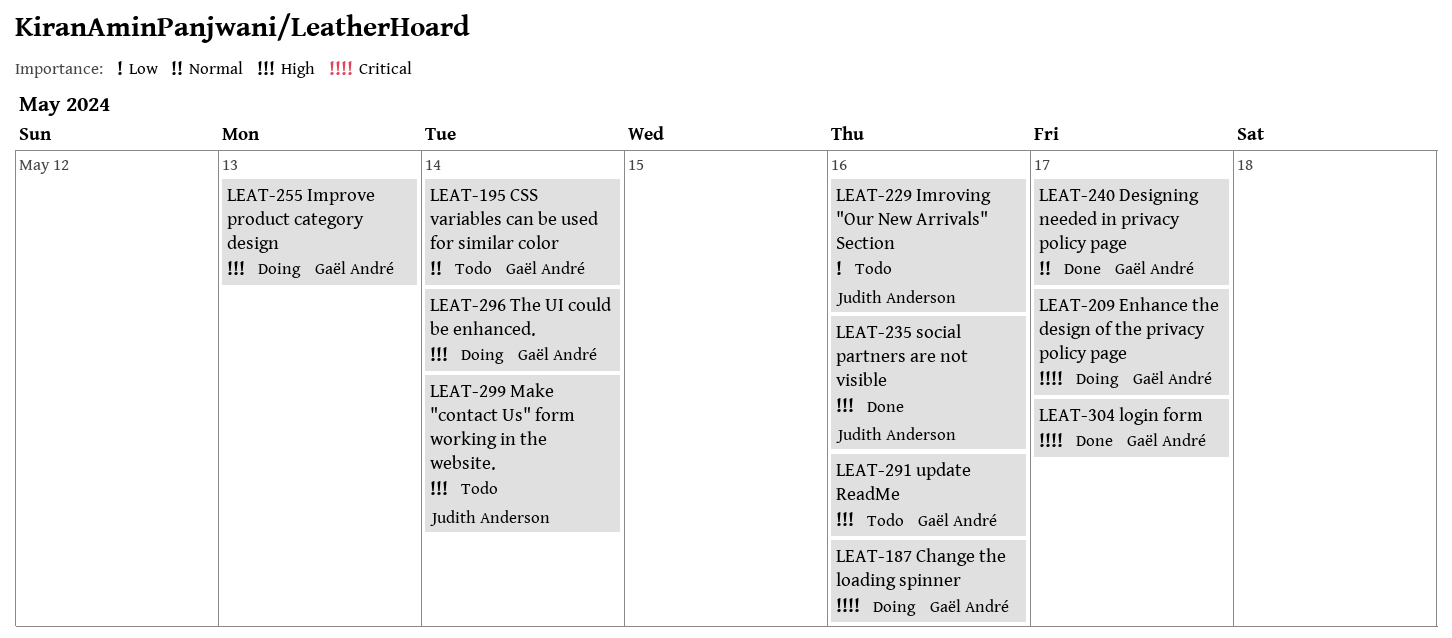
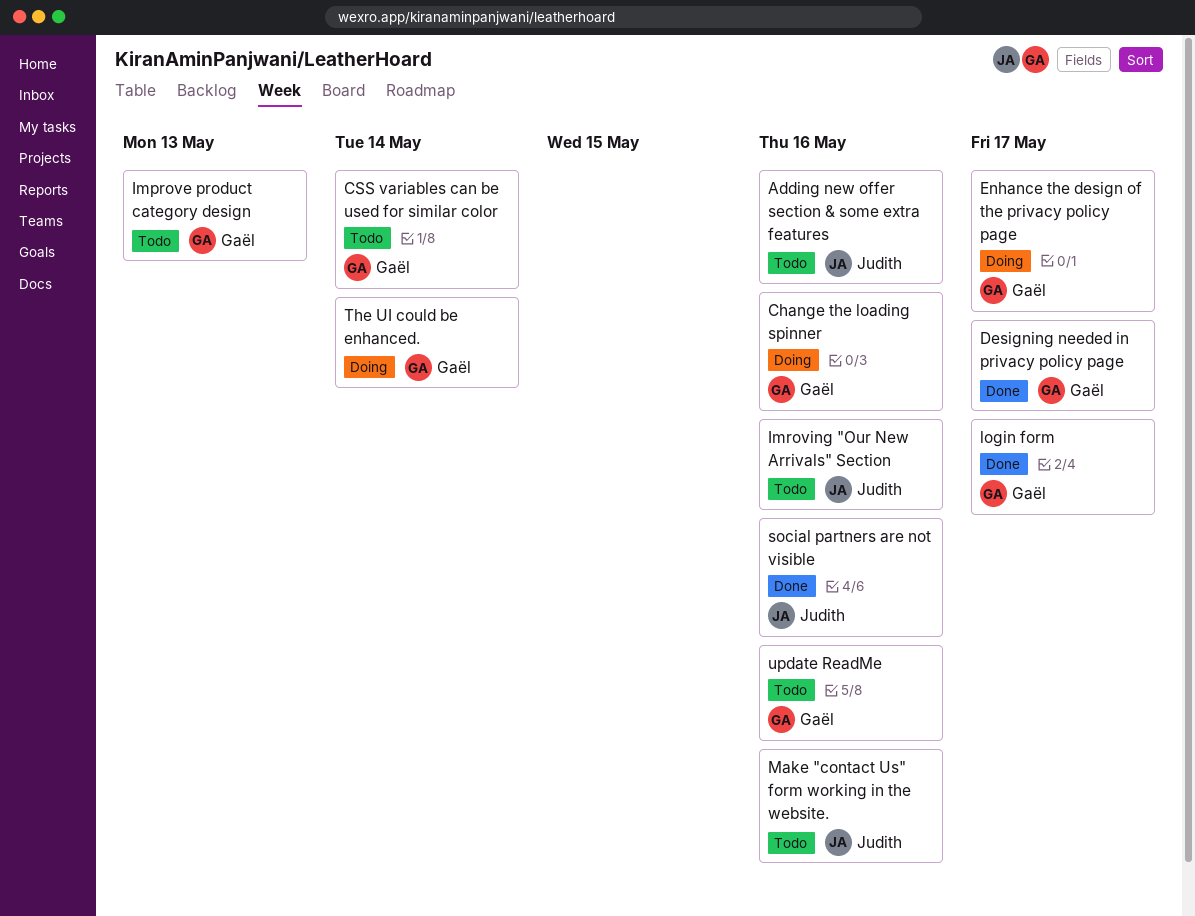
Adding new offer section & some extra features: none -> present
Improve product category design, status: Doing -> Todo
Make "contact Us" form working in the website., due: May 14 -> May 16

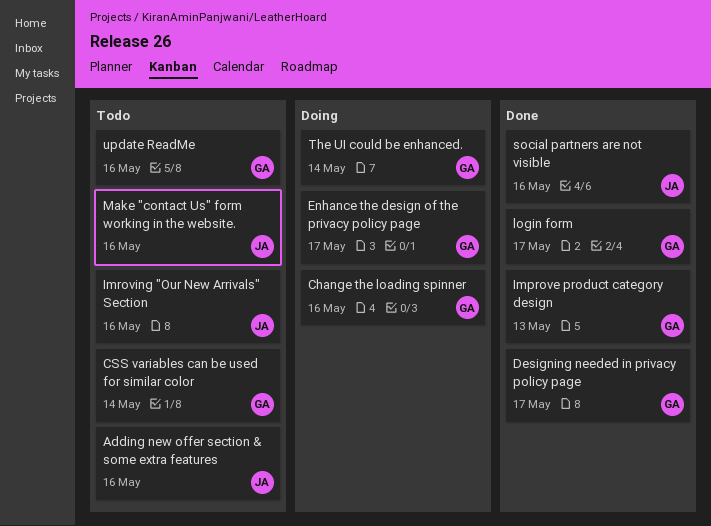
Improve product category design, status: Todo -> Done

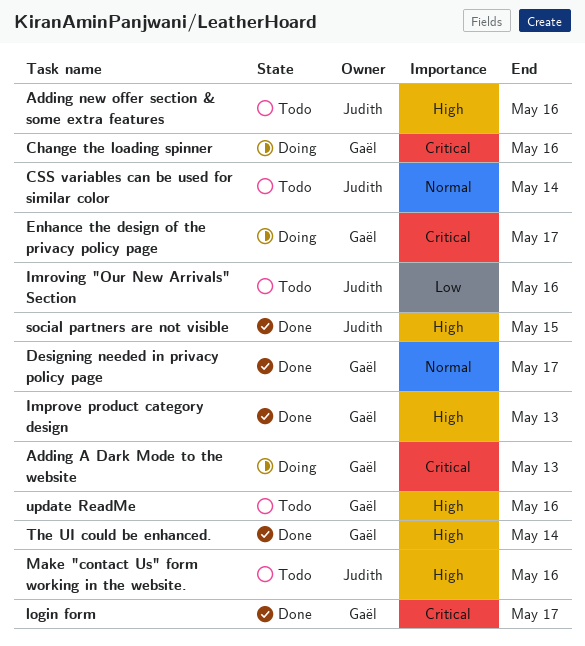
Adding A Dark Mode to the website: none -> present
CSS variables can be used for similar color, owner: Gaël -> Judith
social partners are not visible, due: May 16 -> May 15
The UI could be enhanced., status: Doing -> Done

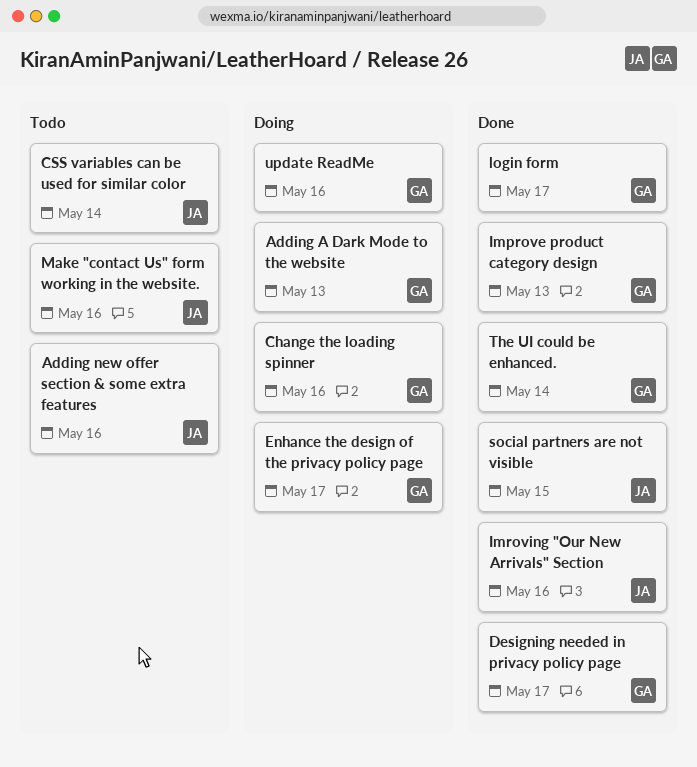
Imroving "Our New Arrivals" Section, status: Todo -> Done
update ReadMe, status: Todo -> Doing

